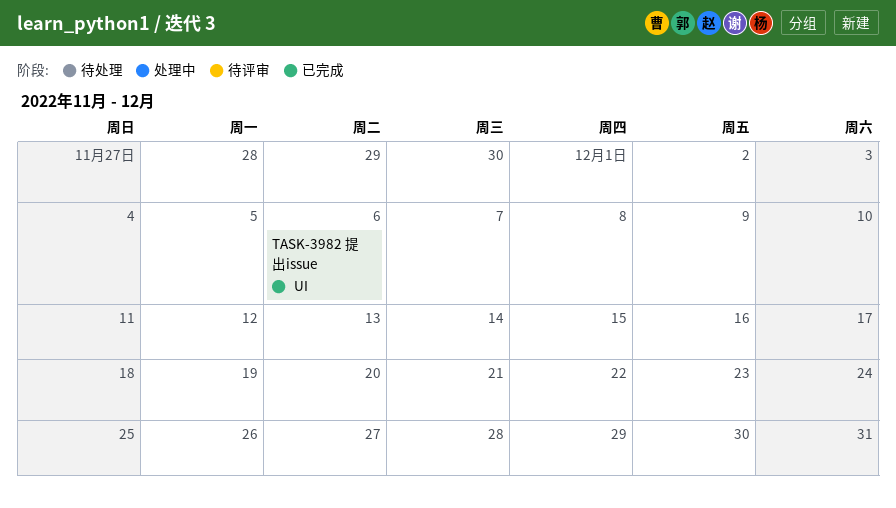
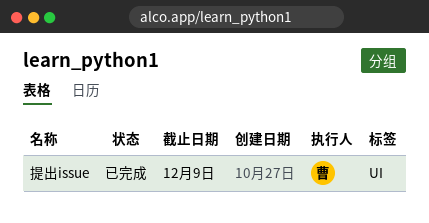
提出issue, due: Dec 6 -> Dec 9

